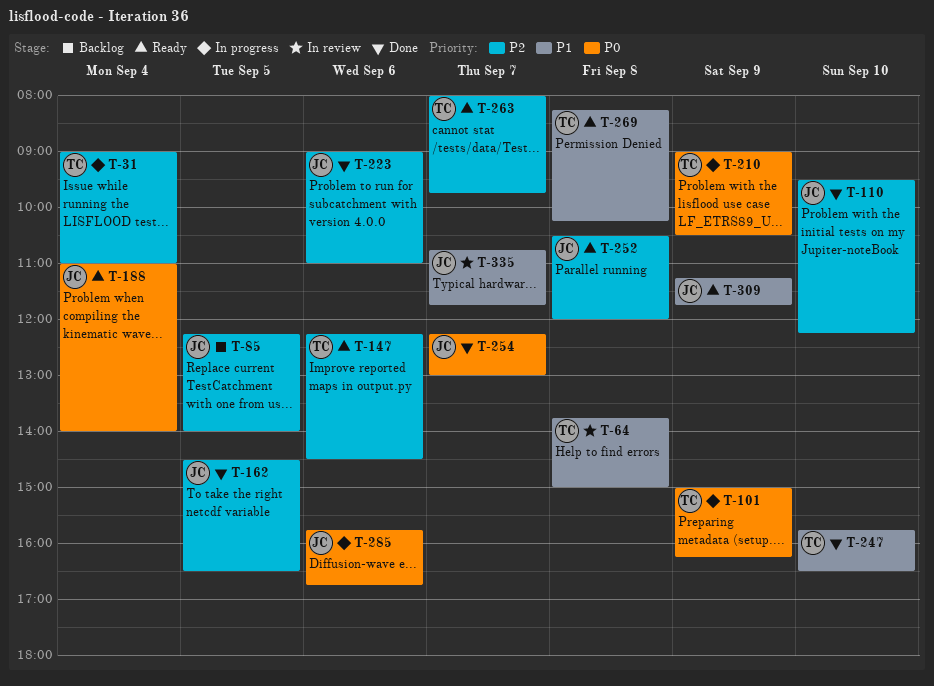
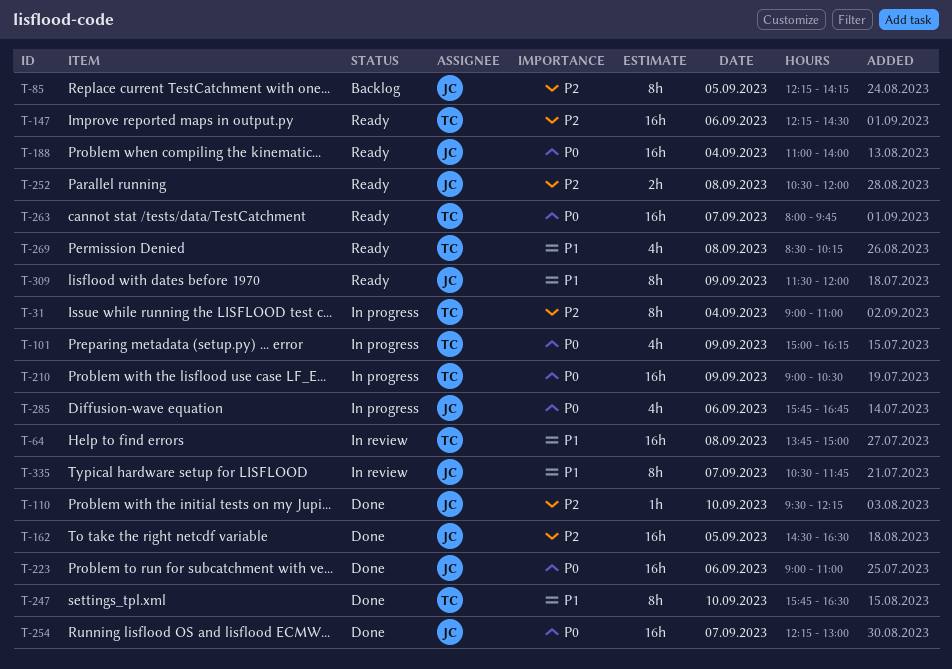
T-85, ends: 14:00 -> 14:15
T-223, priority: P2 -> P0
T-263, priority: P2 -> P0
T-269, begins: 08:15 -> 08:30
T-309, begins: 11:15 -> 11:30
T-309, ends: 11:45 -> 12:00
T-335, begins: 10:45 -> 10:30

